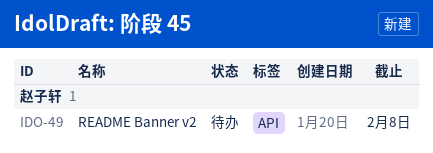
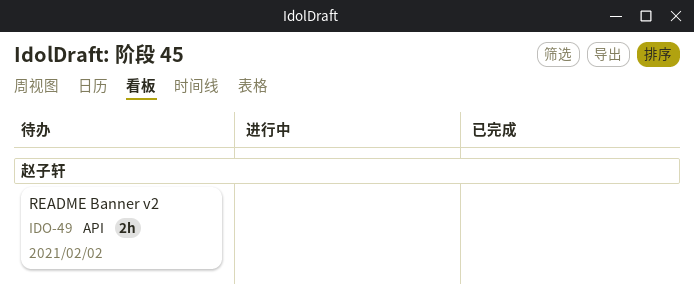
IDO-49, due: Feb 8 -> Feb 2

